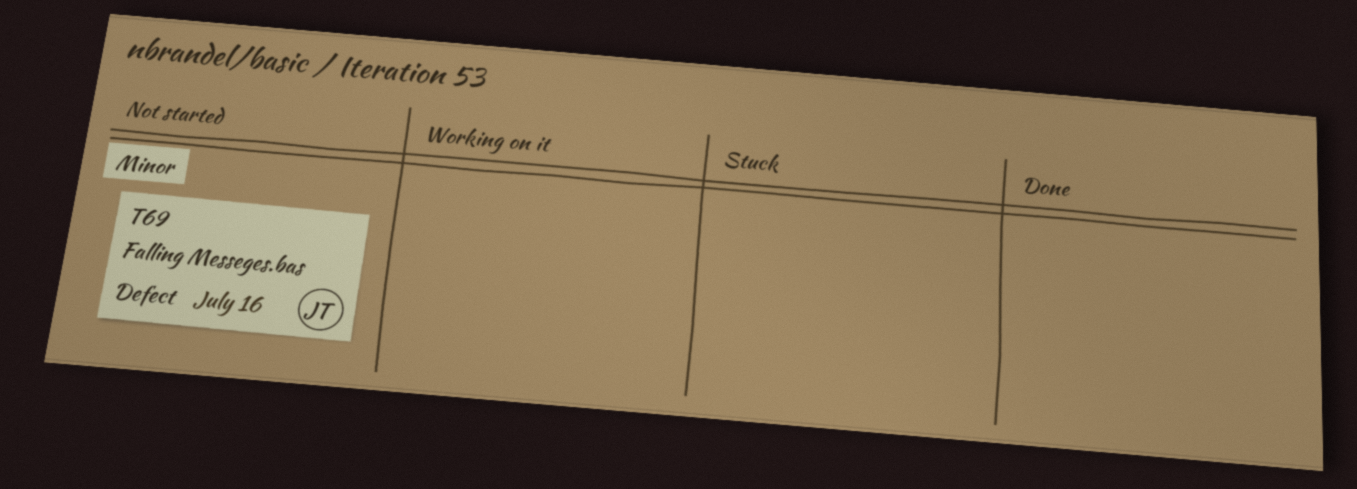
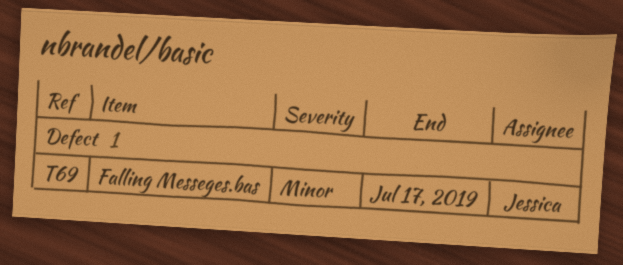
T69, due: Jul 16 -> Jul 17

